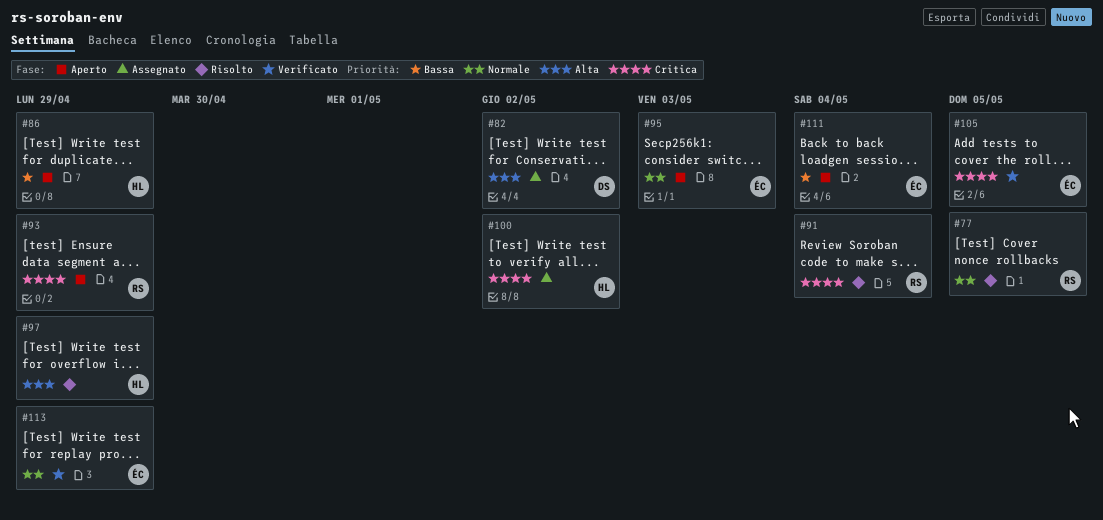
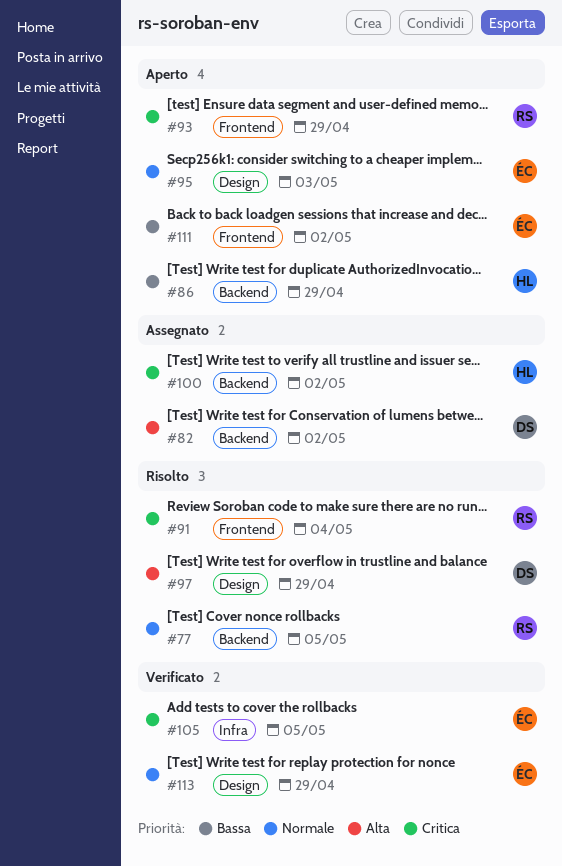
#97, owner: HL -> DS
#111, due: May 4 -> May 2

